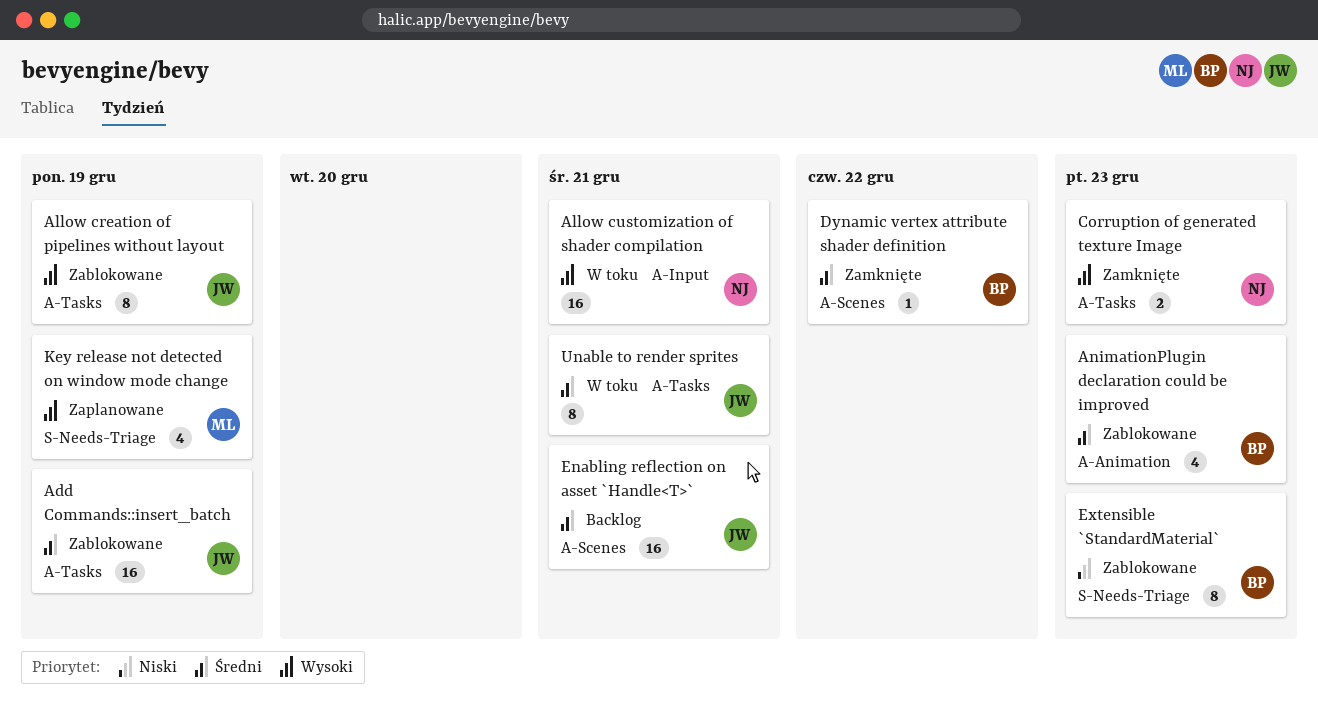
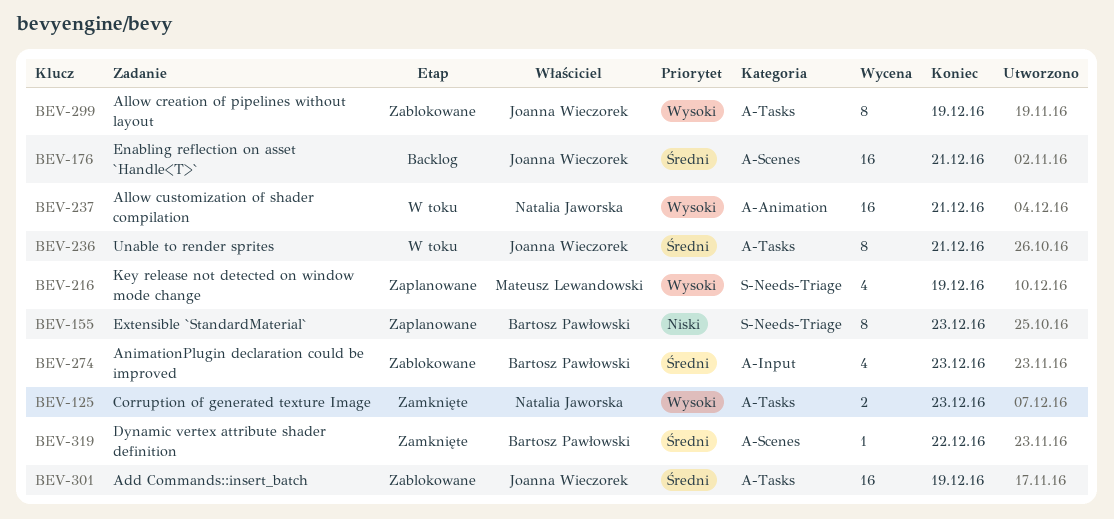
Allow customization of shader compilation, label: A-Input -> A-Animation
AnimationPlugin declaration could be improved, label: A-Animation -> A-Input
Extensible `StandardMaterial`, status: Zablokowane -> Zaplanowane

